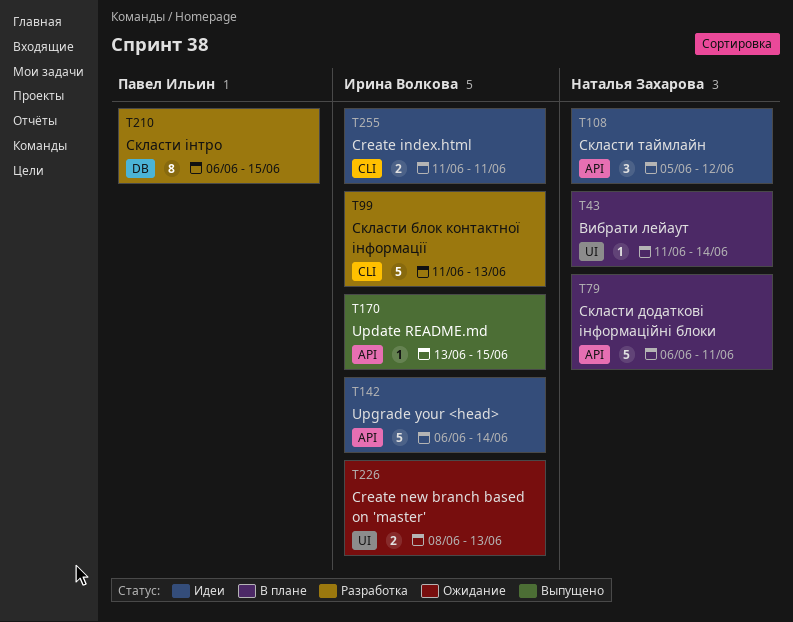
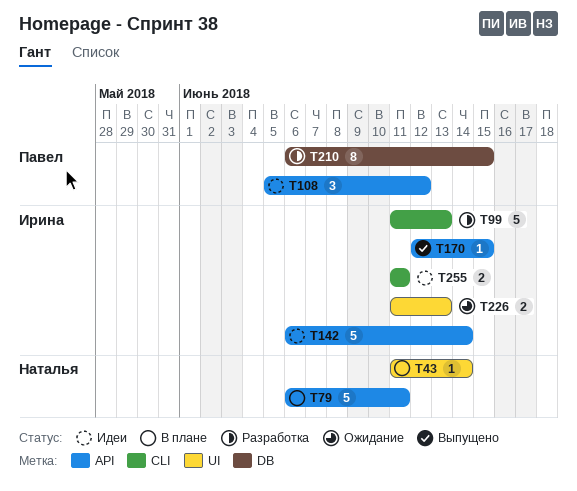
T108, owner: Наталья Захарова -> Павел Ильин
T170, start: Jun 13 -> Jun 12
T226, start: Jun 8 -> Jun 11

